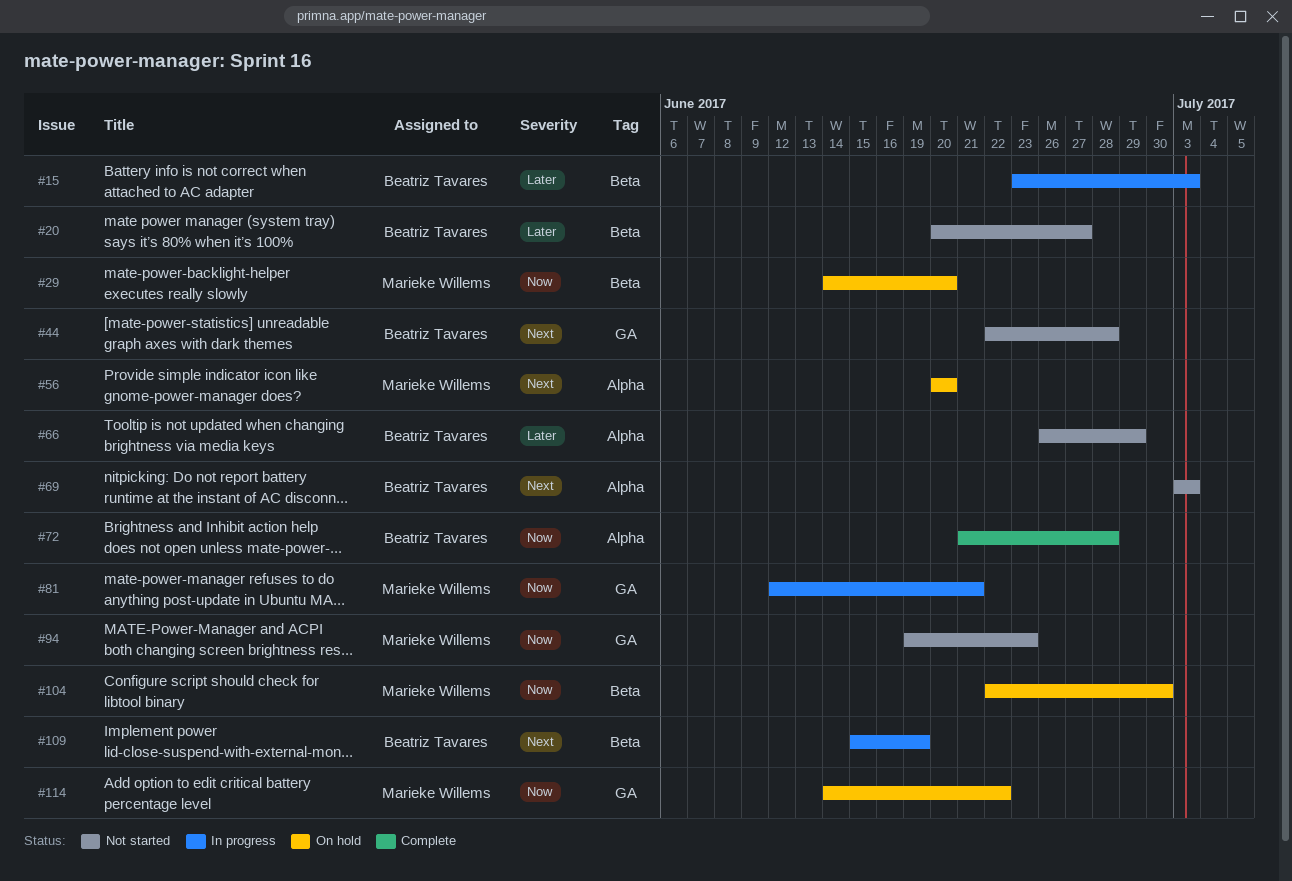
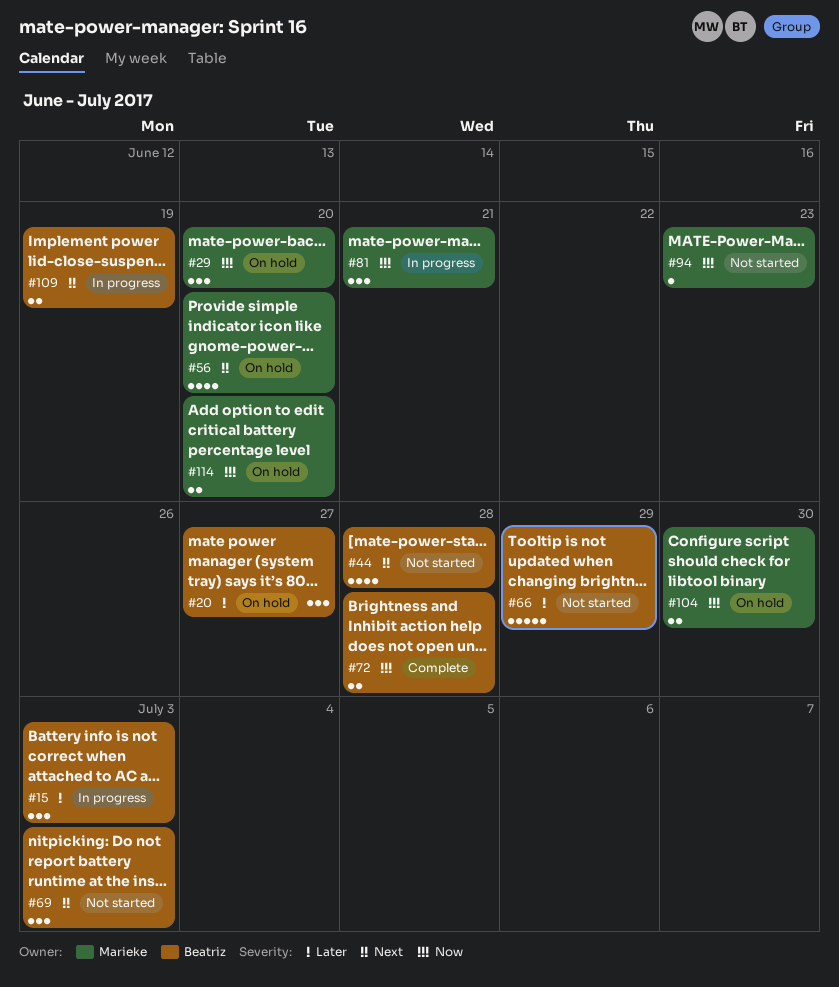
#20, status: Not started -> On hold
#114, due: Jun 22 -> Jun 20

